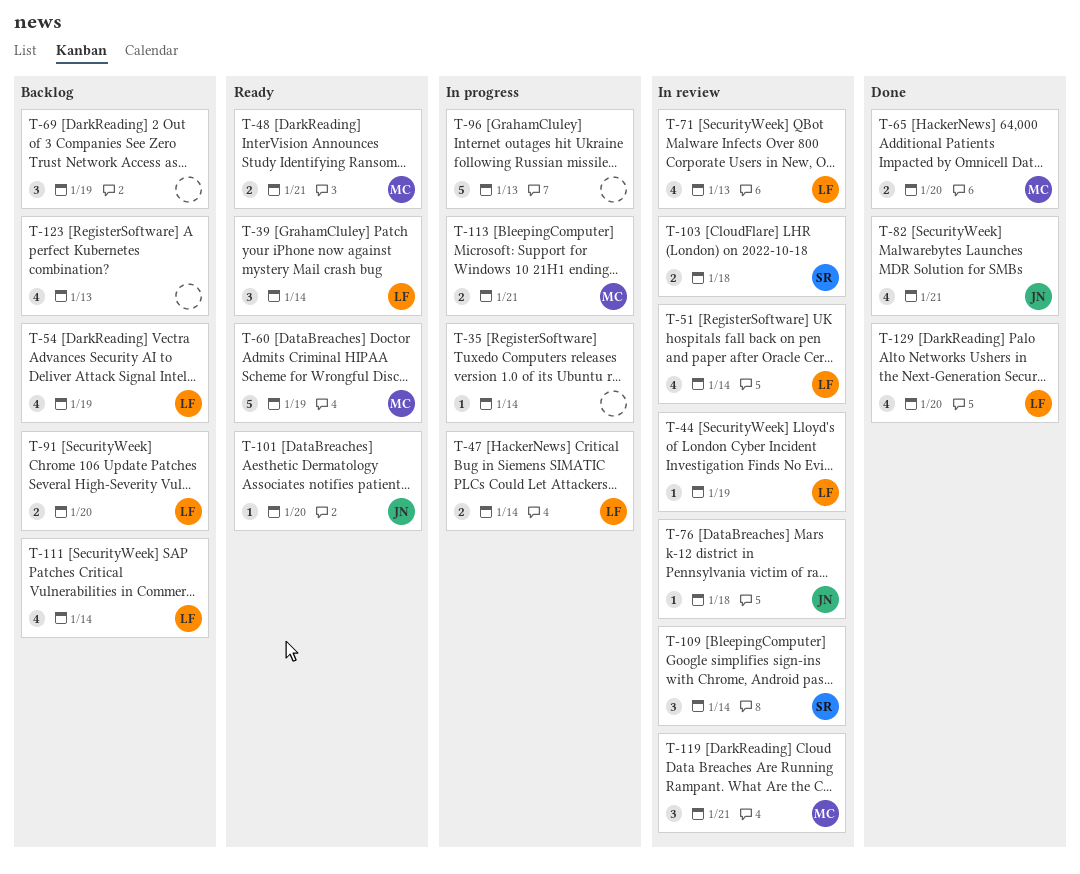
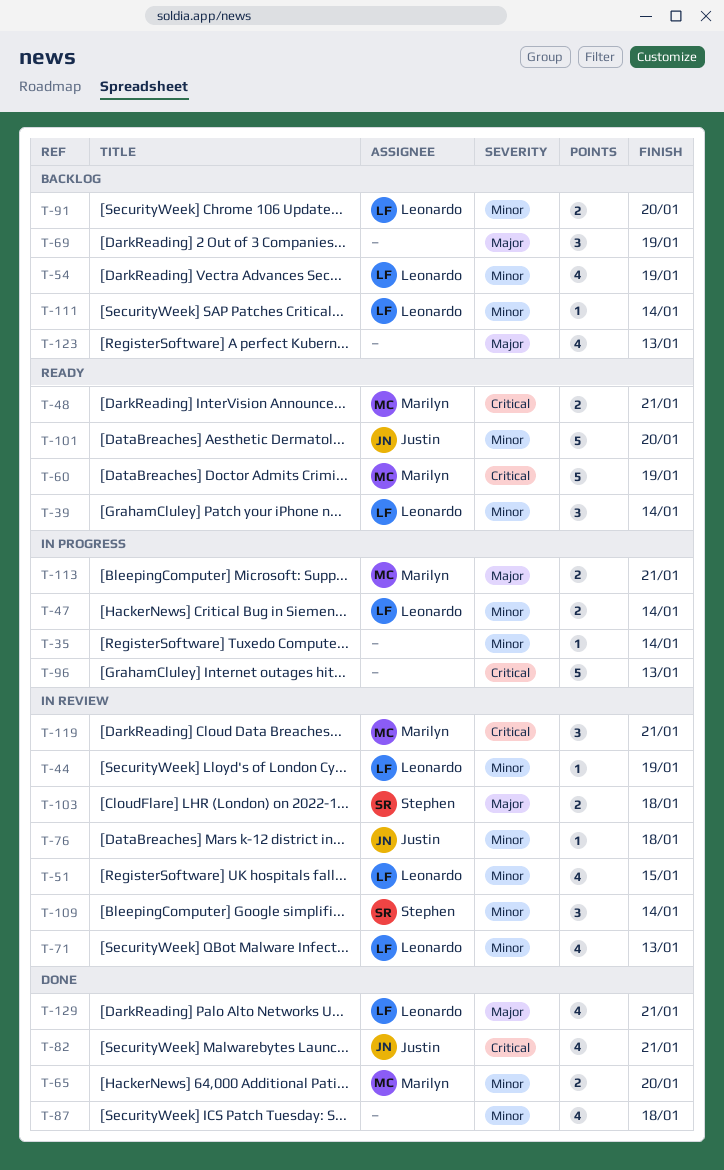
T-51, due: Jan 14 -> Jan 15
T-87: none -> present
T-101, estimate: 1 -> 5
T-111, estimate: 4 -> 1
T-129, due: Jan 20 -> Jan 21

